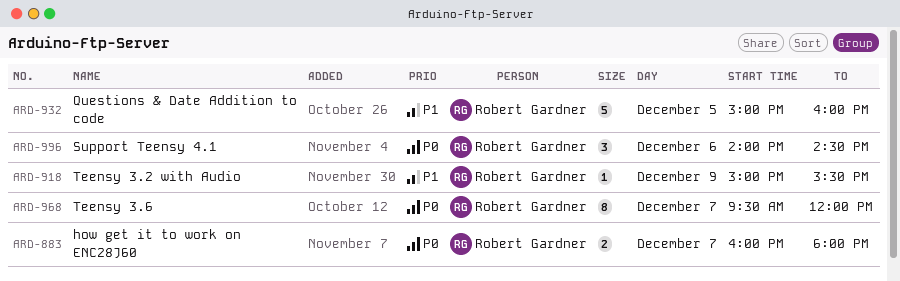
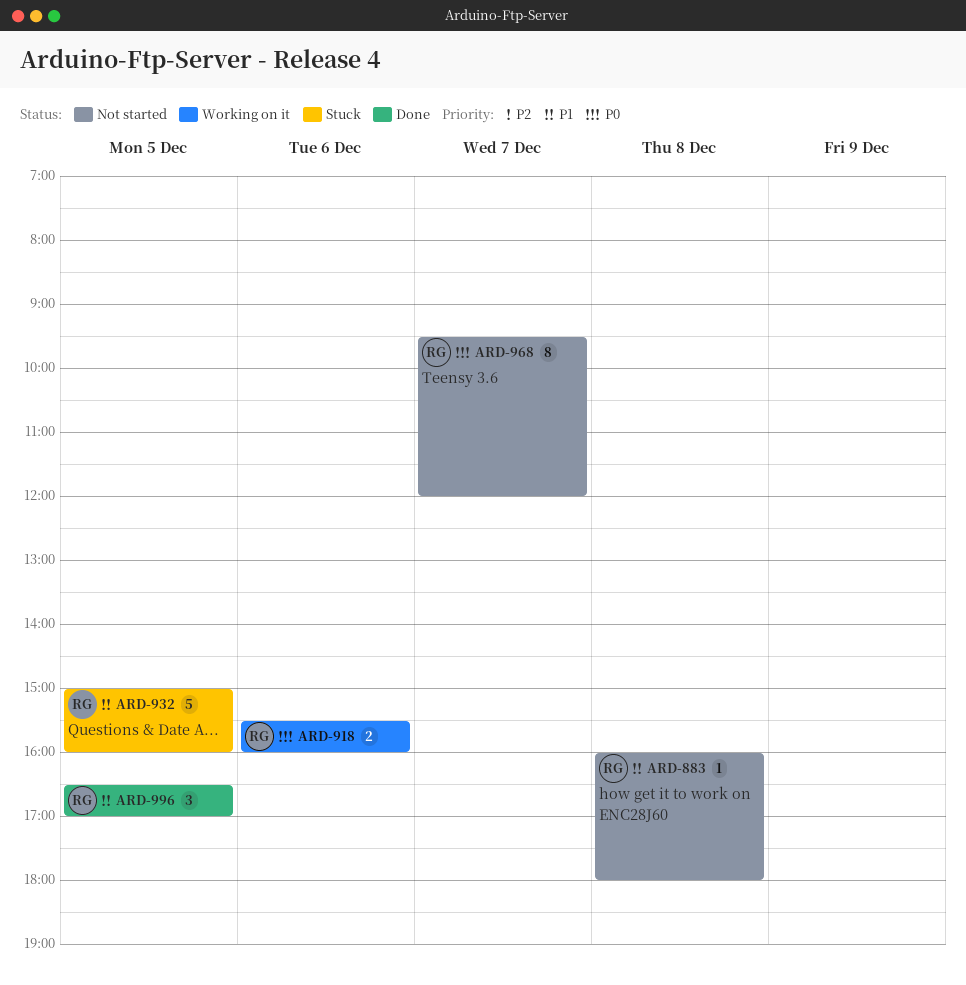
ARD-883, priority: P0 -> P1
ARD-883, estimate: 2 -> 1
ARD-883, day: Dec 7 -> Dec 8
ARD-918, priority: P1 -> P0
ARD-918, estimate: 1 -> 2
ARD-918, day: Dec 9 -> Dec 6
ARD-918, begins: 15:00 -> 15:30
ARD-918, ends: 15:30 -> 16:00
ARD-996, priority: P0 -> P1
ARD-996, day: Dec 6 -> Dec 5
ARD-996, begins: 14:00 -> 16:30
ARD-996, ends: 14:30 -> 17:00

